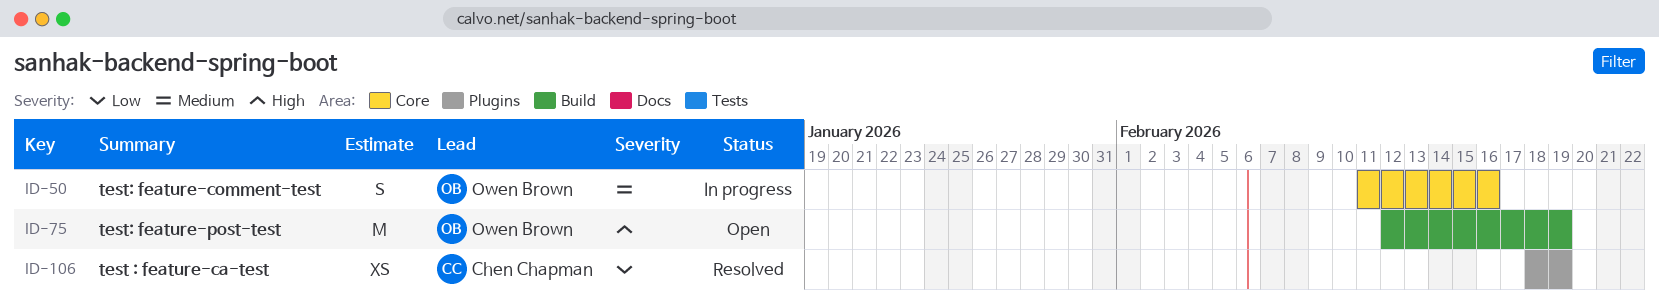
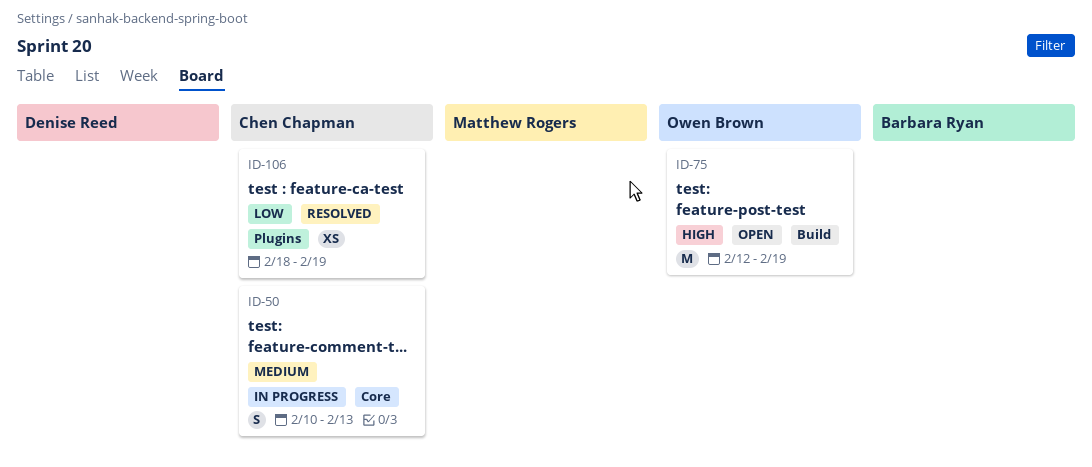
ID-50, owner: Owen Brown -> Chen Chapman
ID-50, start: Feb 11 -> Feb 10
ID-50, due: Feb 16 -> Feb 13

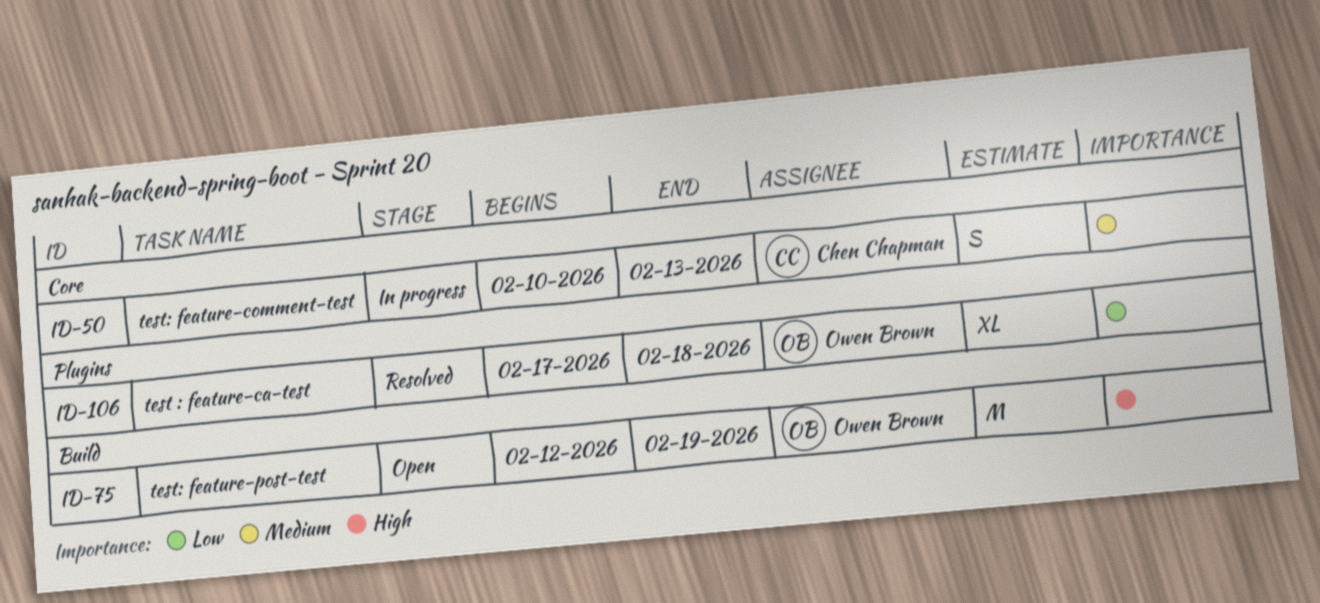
ID-106, owner: Chen Chapman -> Owen Brown
ID-106, estimate: XS -> XL
ID-106, start: Feb 18 -> Feb 17
ID-106, due: Feb 19 -> Feb 18

